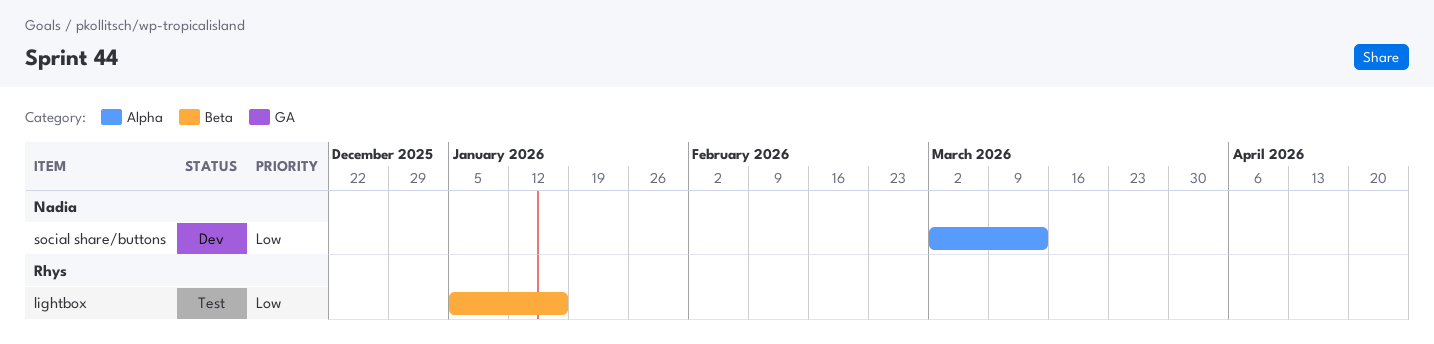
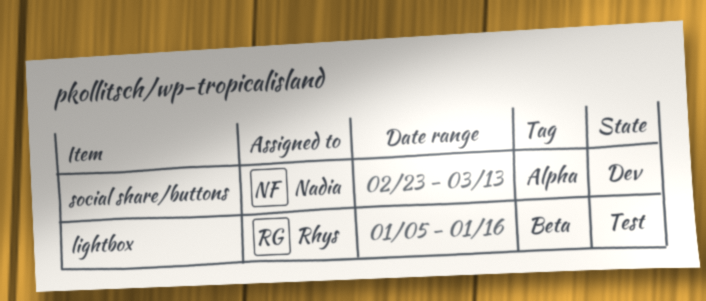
social share/buttons, start: Mar 2 -> Feb 23

